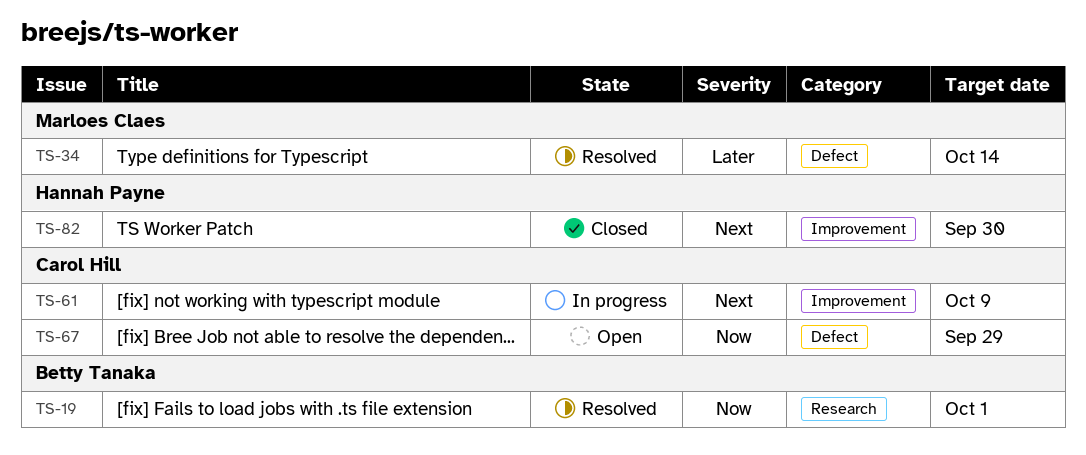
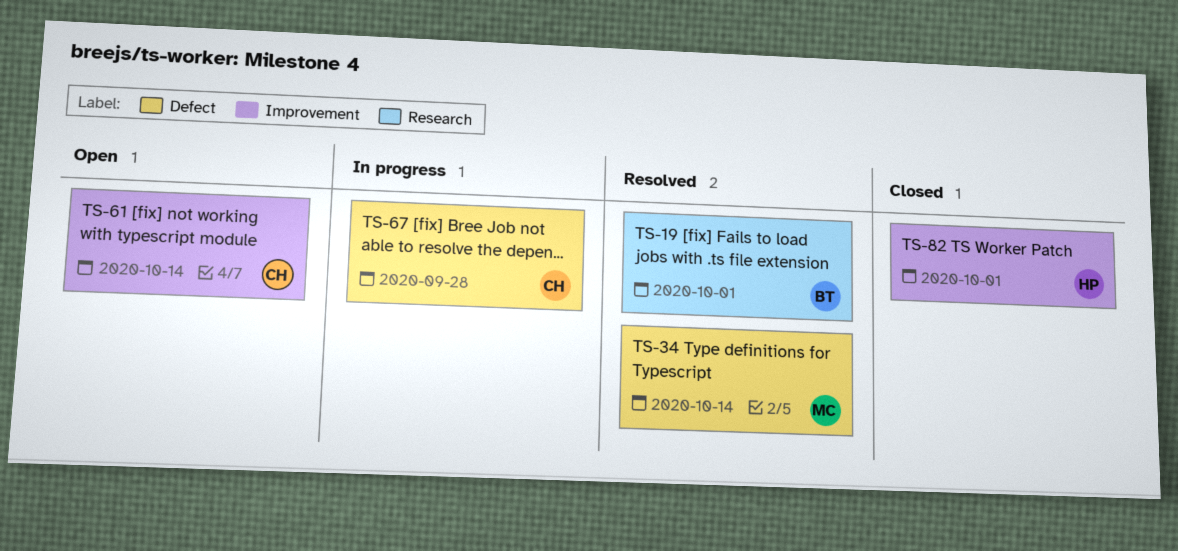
TS-61, status: In progress -> Open
TS-61, due: Oct 9 -> Oct 14
TS-67, status: Open -> In progress
TS-67, due: Sep 29 -> Sep 28
TS-82, due: Sep 30 -> Oct 1

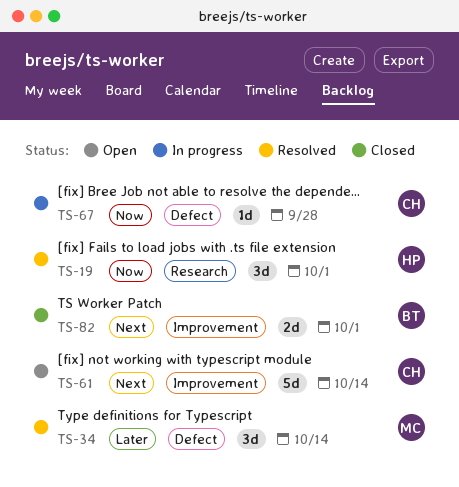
TS-19, owner: BT -> HP
TS-82, owner: HP -> BT

